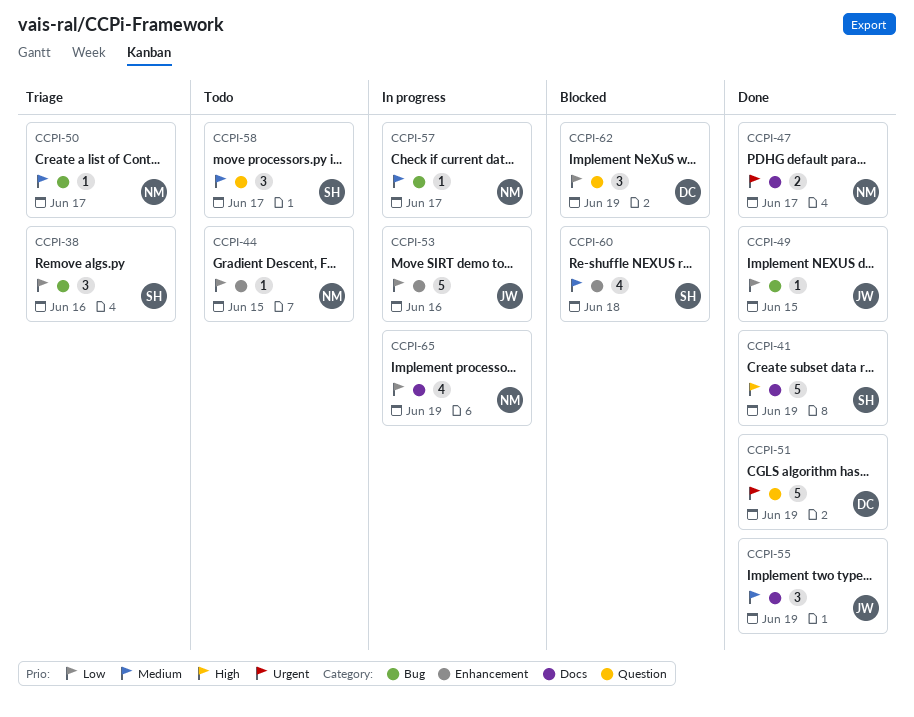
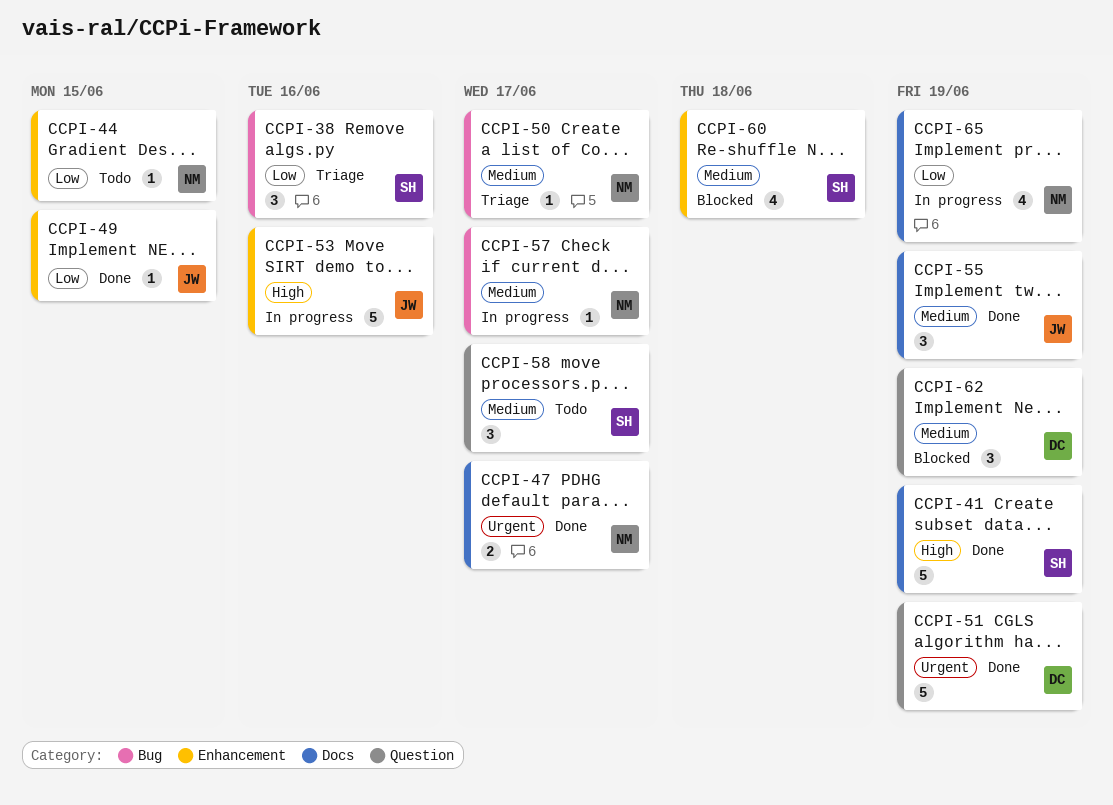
CCPI-49, label: Bug -> Enhancement
CCPI-53, priority: Low -> High
CCPI-62, priority: Low -> Medium

